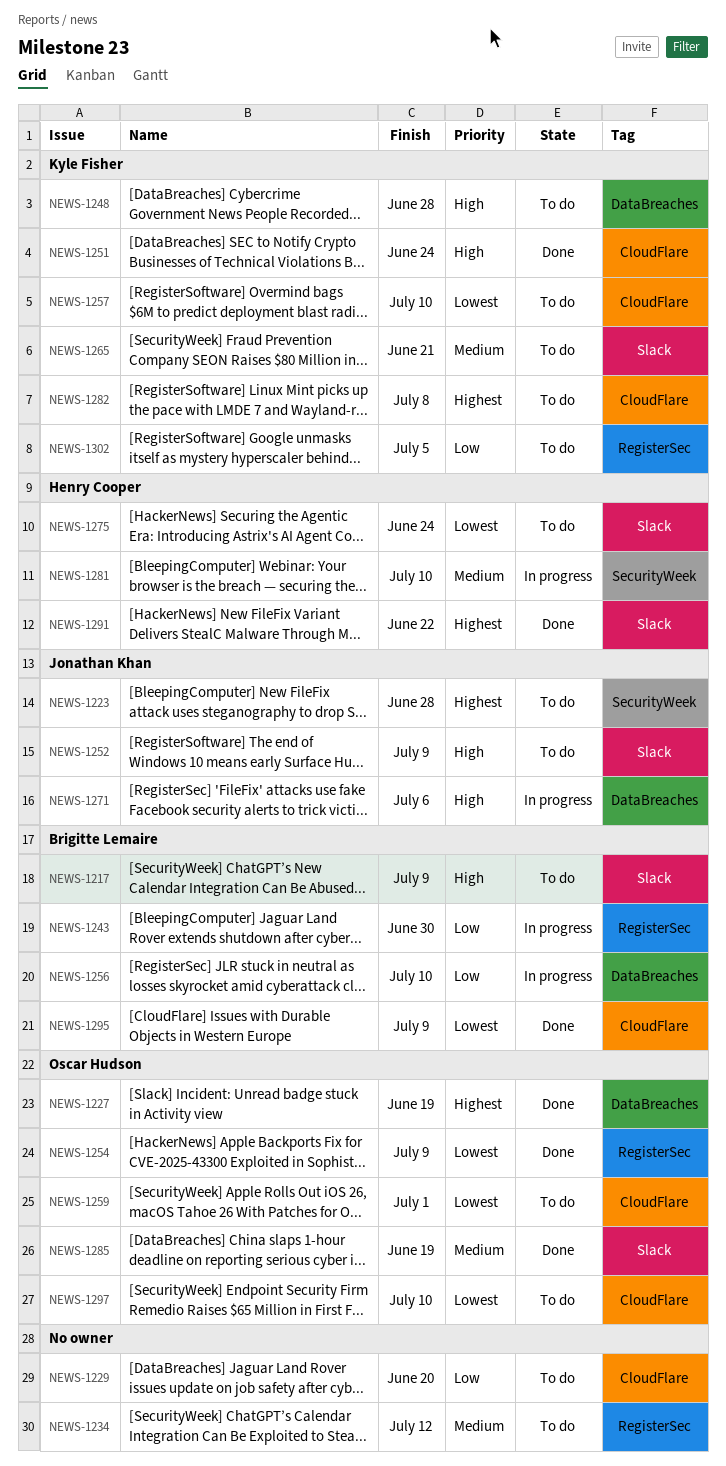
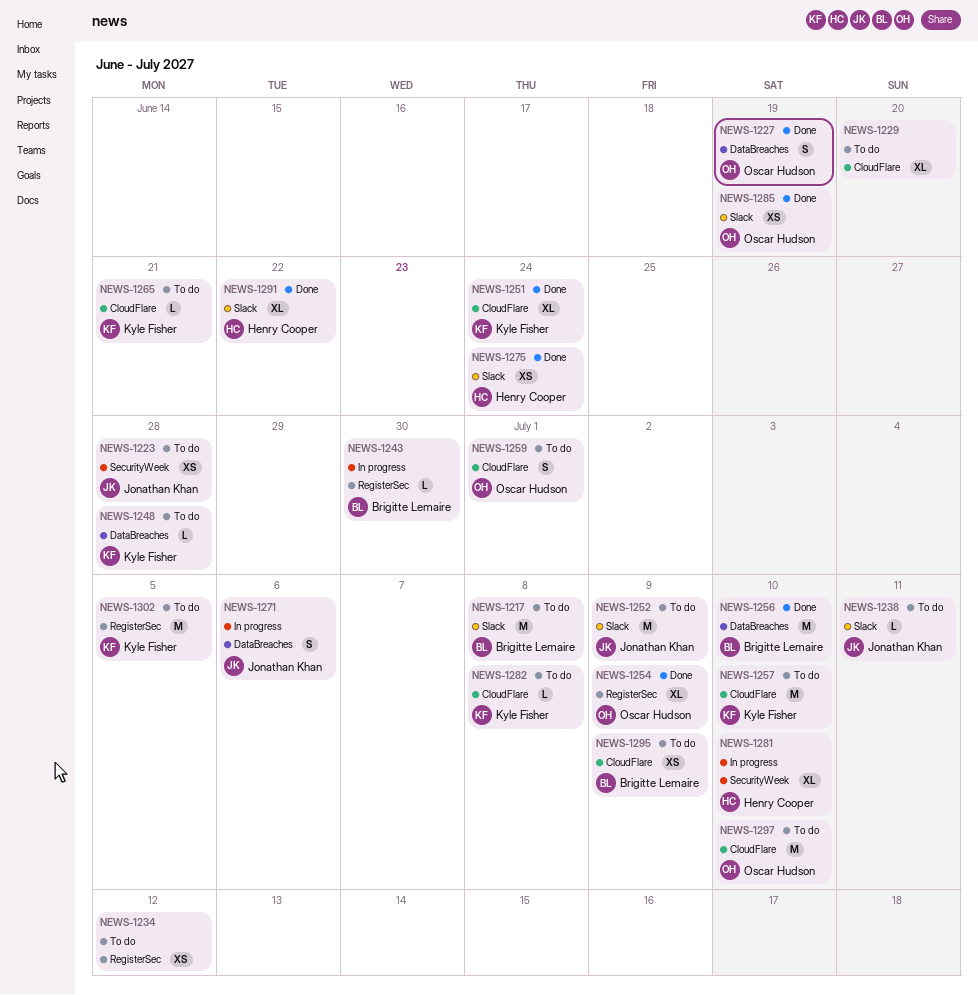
NEWS-1217, due: Jul 9 -> Jul 8
NEWS-1238: none -> present
NEWS-1256, status: In progress -> Done
NEWS-1265, label: Slack -> CloudFlare
NEWS-1275, status: To do -> Done
NEWS-1295, status: Done -> To do

